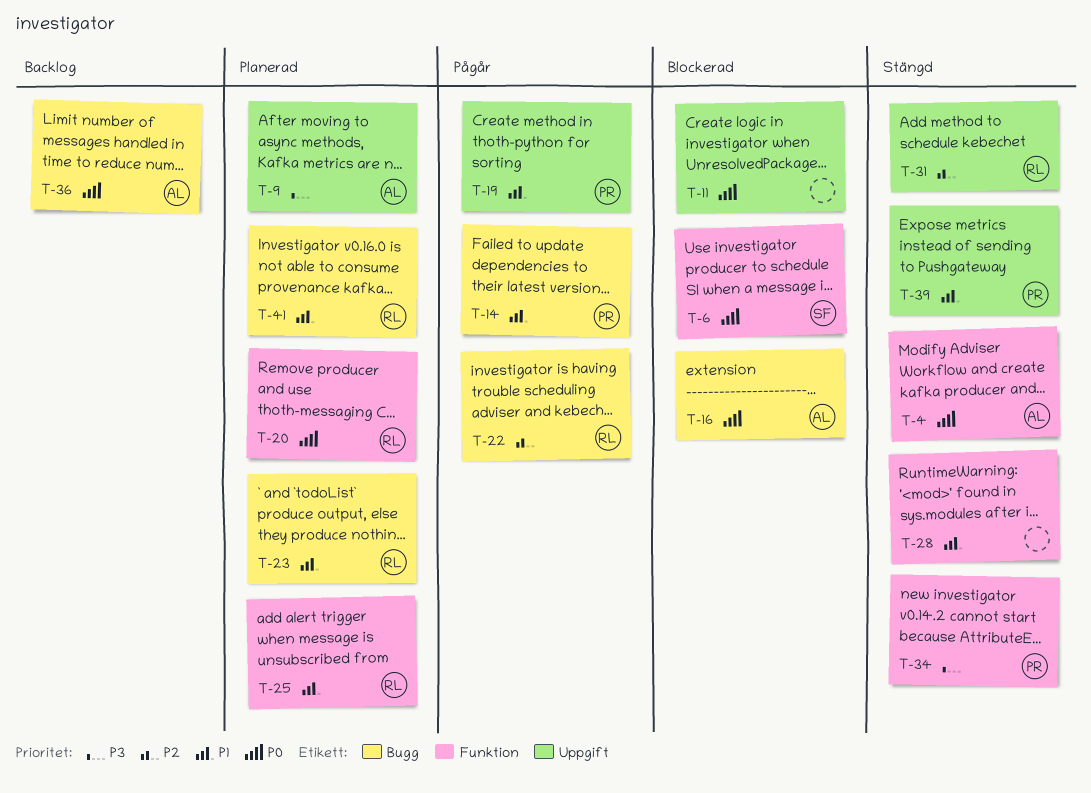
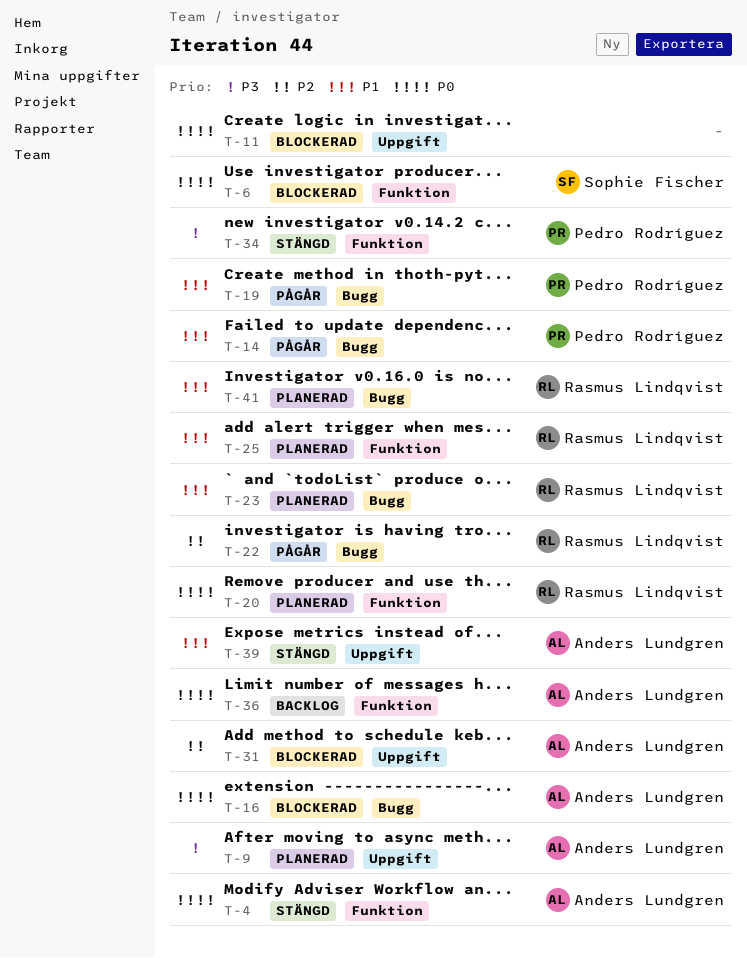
T-19, label: Uppgift -> Bugg
T-28: present -> none
T-31, status: Stängd -> Blockerad
T-31, owner: Rasmus Lindqvist -> Anders Lundgren
T-36, label: Bugg -> Funktion
T-39, owner: Pedro Rodríguez -> Anders Lundgren

